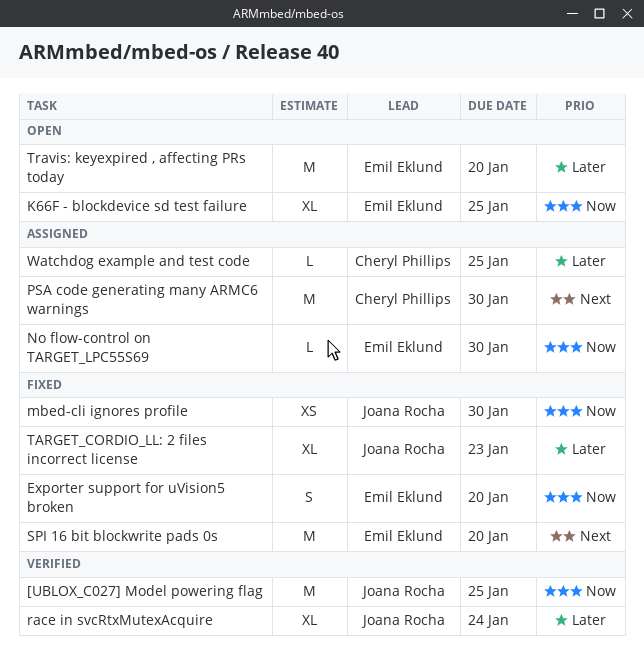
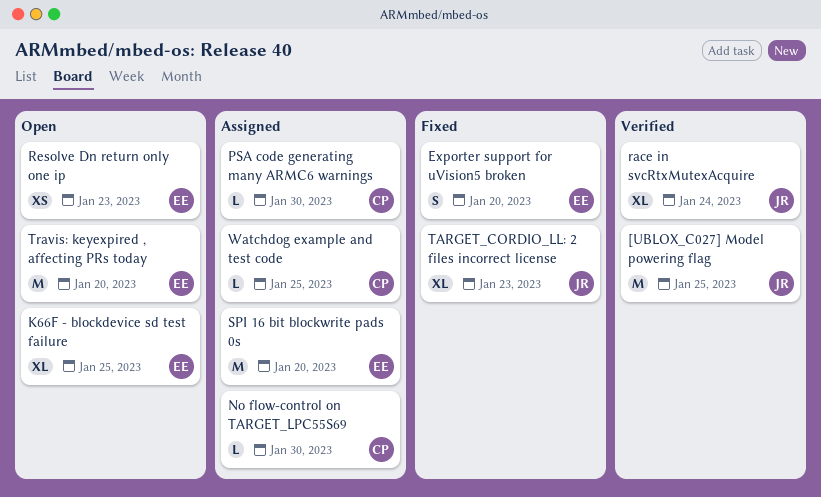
mbed-cli ignores profile: present -> none
No flow-control on TARGET_LPC55S69, owner: Emil Eklund -> Cheryl Phillips
PSA code generating many ARMC6 warnings, estimate: M -> L
Resolve Dn return only one ip: none -> present
SPI 16 bit blockwrite pads 0s, status: Fixed -> Assigned

